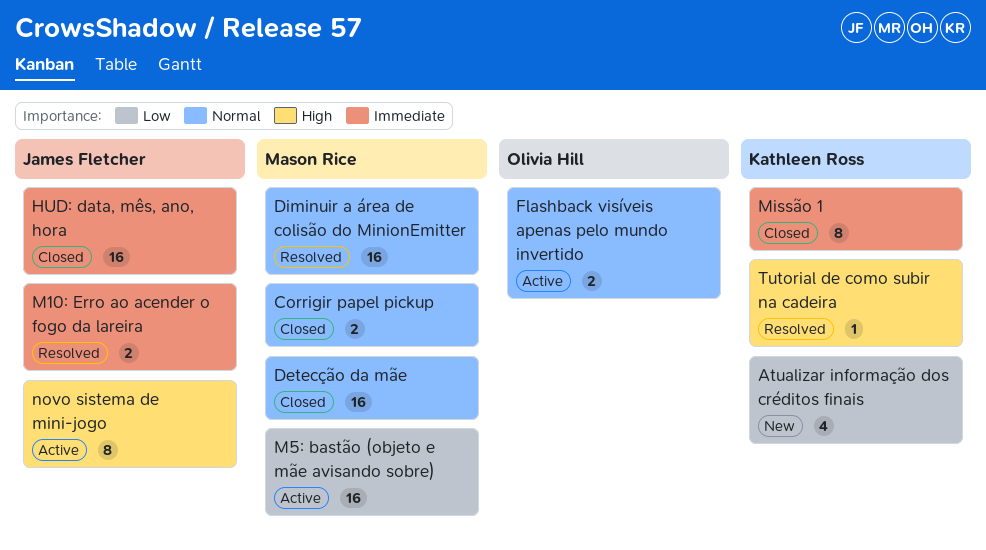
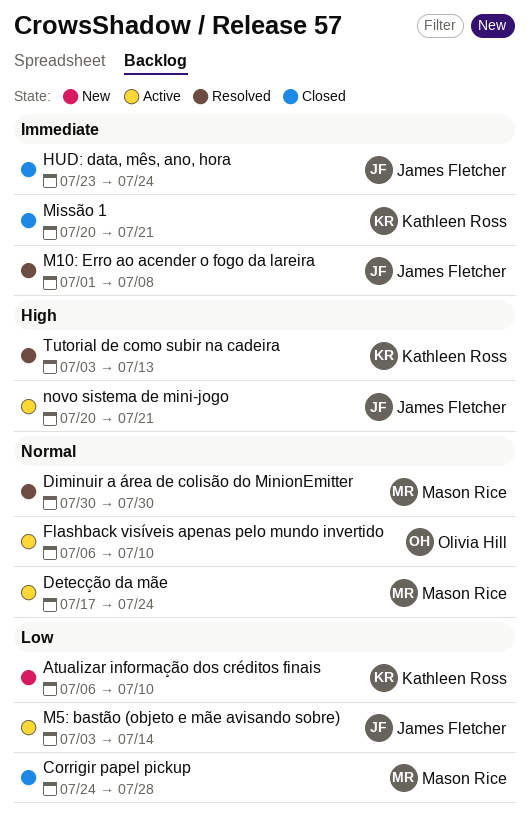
Corrigir papel pickup, priority: Normal -> Low
Detecção da mãe, status: Closed -> Active
M5: bastão (objeto e mãe avisando sobre), owner: Mason Rice -> James Fletcher

